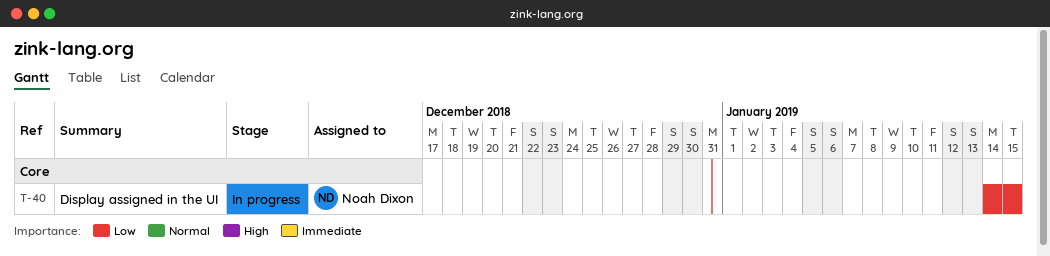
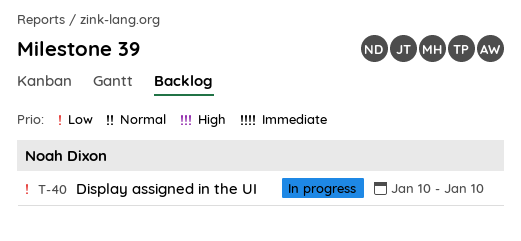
T-40, start: Jan 14 -> Jan 10
T-40, due: Jan 15 -> Jan 10

